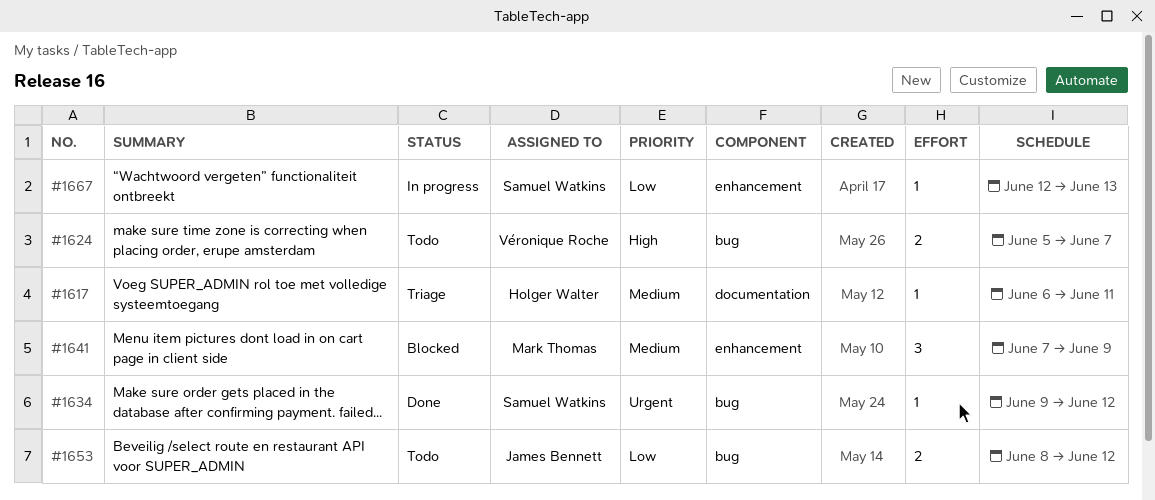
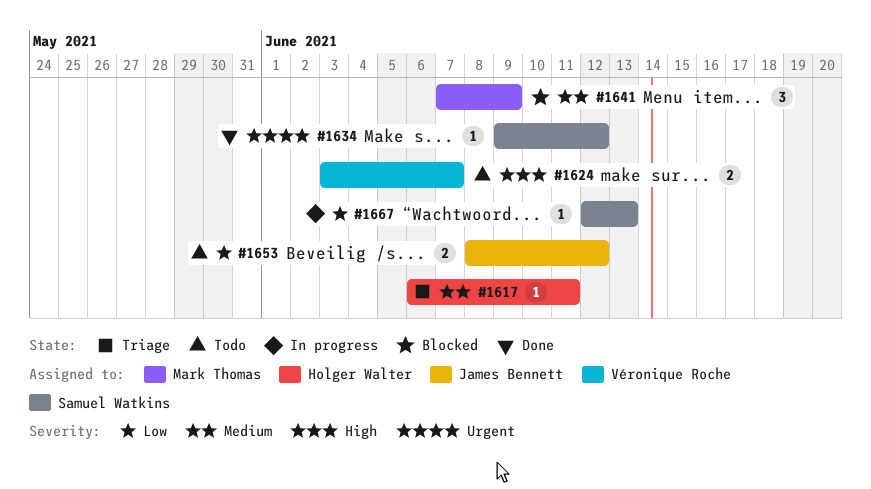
#1624, start: Jun 5 -> Jun 3

